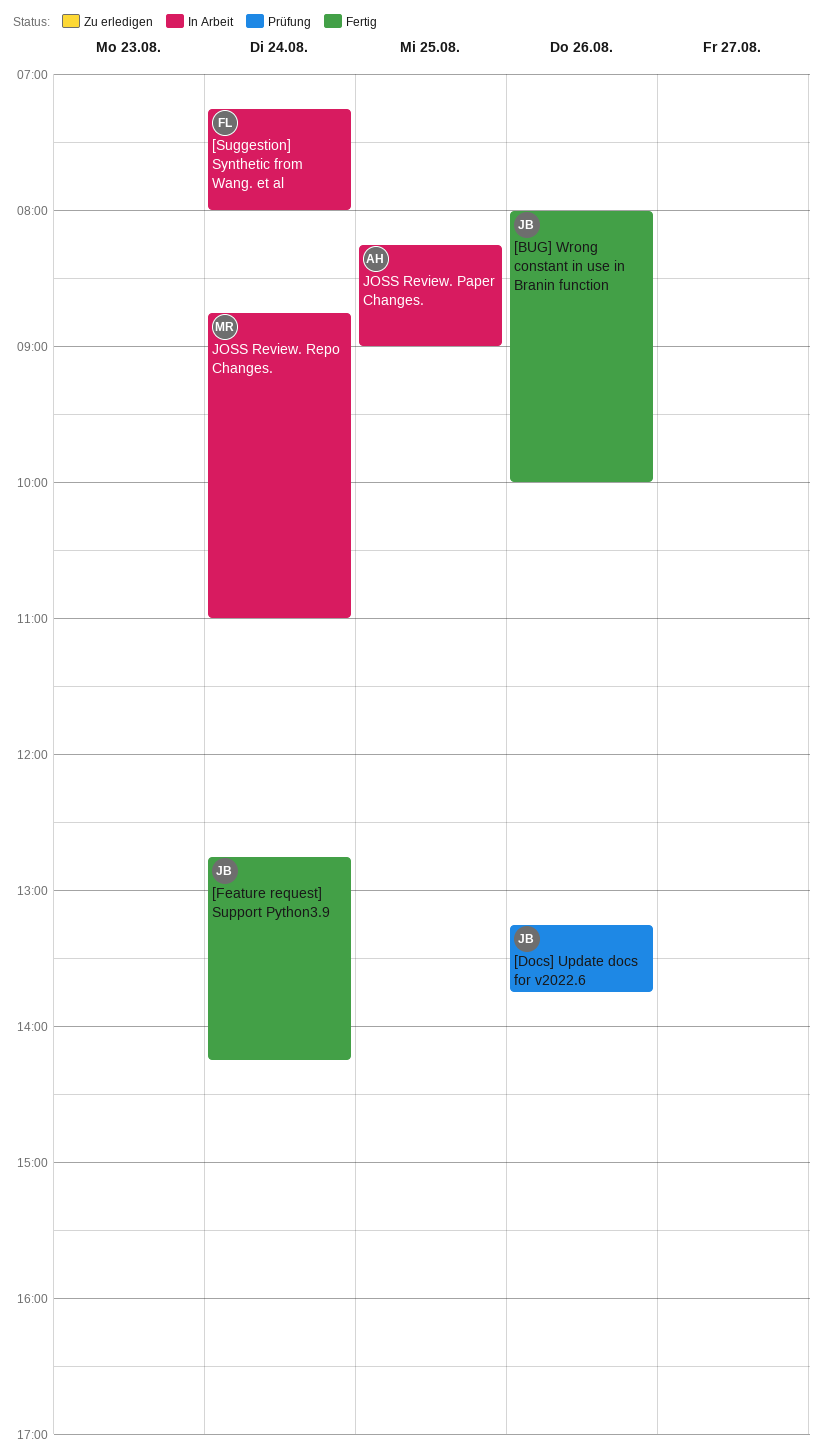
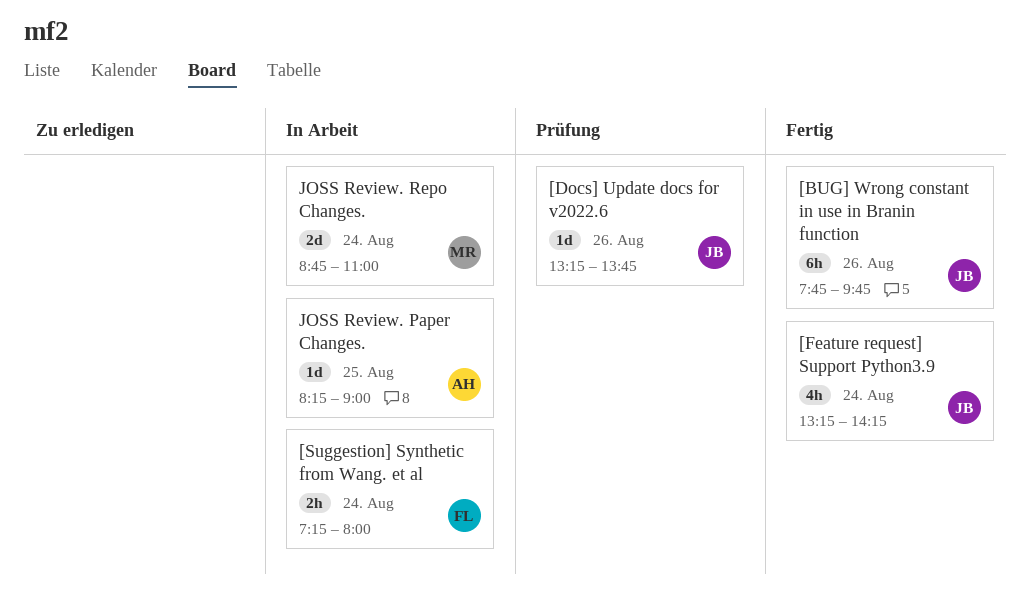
[BUG] Wrong constant in use in Branin function, begins: 08:00 -> 07:45
[BUG] Wrong constant in use in Branin function, ends: 10:00 -> 09:45
[Feature request] Support Python3.9, begins: 12:45 -> 13:15

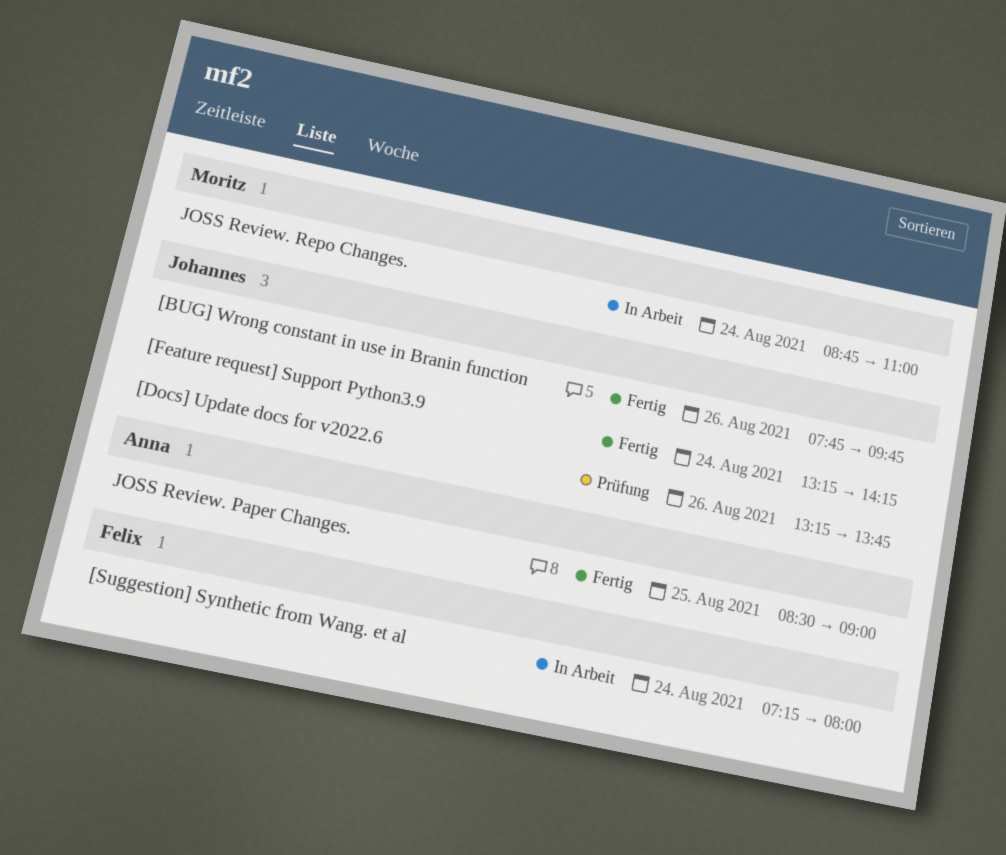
JOSS Review. Paper Changes., status: In Arbeit -> Fertig
JOSS Review. Paper Changes., begins: 08:15 -> 08:30

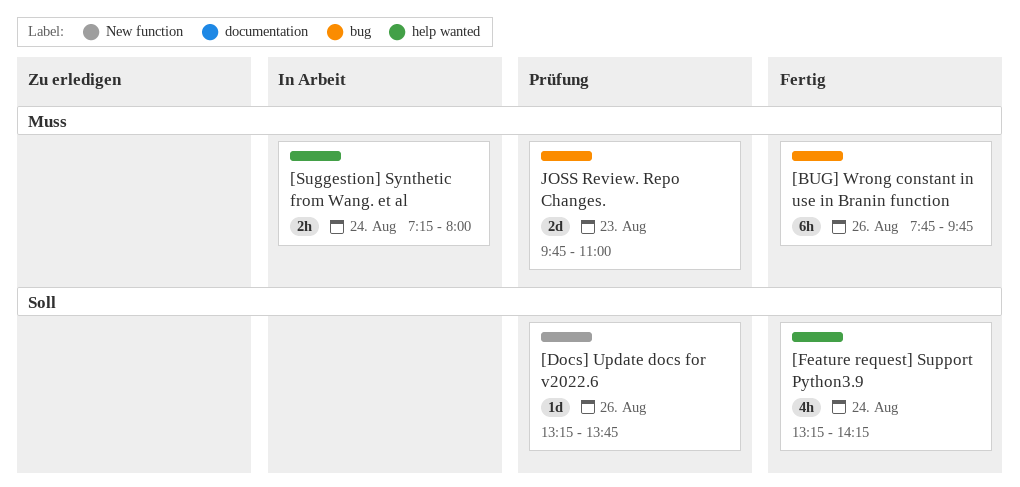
JOSS Review. Paper Changes.: present -> none
JOSS Review. Repo Changes., status: In Arbeit -> Prüfung
JOSS Review. Repo Changes., day: Aug 24 -> Aug 23
JOSS Review. Repo Changes., begins: 08:45 -> 09:45

